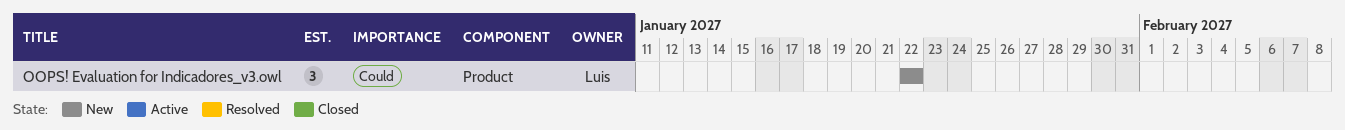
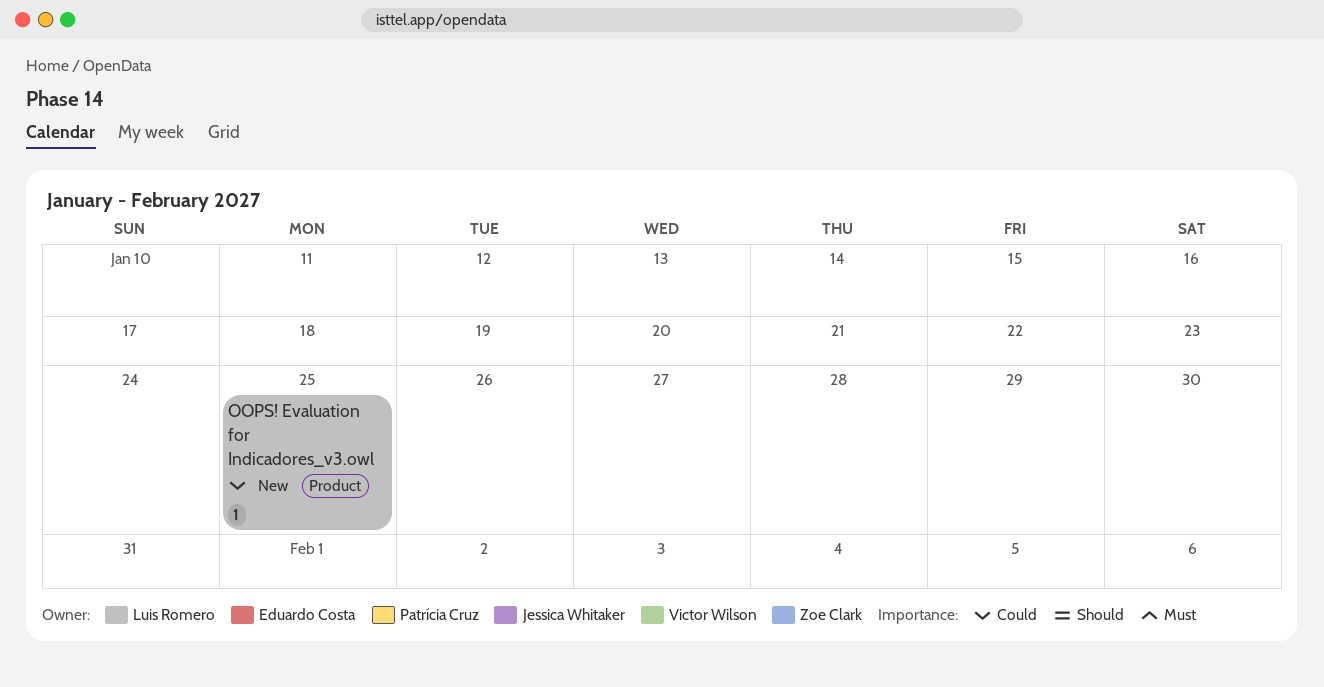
OOPS! Evaluation for Indicadores_v3.owl, estimate: 3 -> 1
OOPS! Evaluation for Indicadores_v3.owl, due: Jan 22 -> Jan 25

